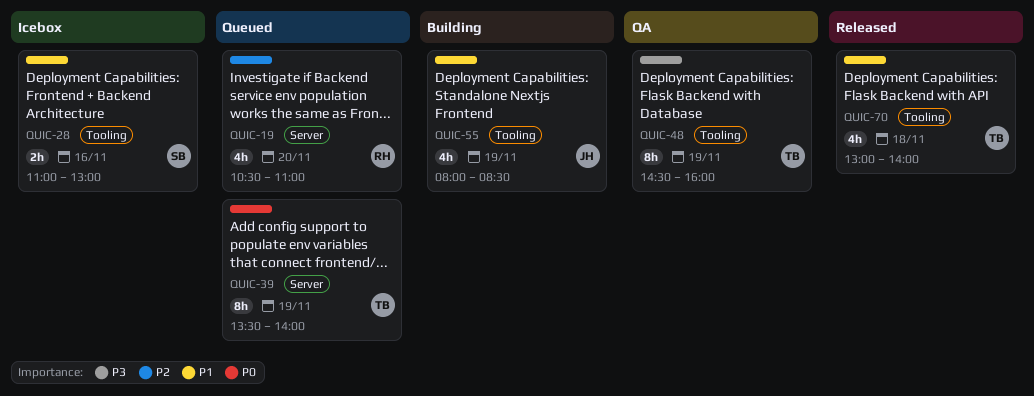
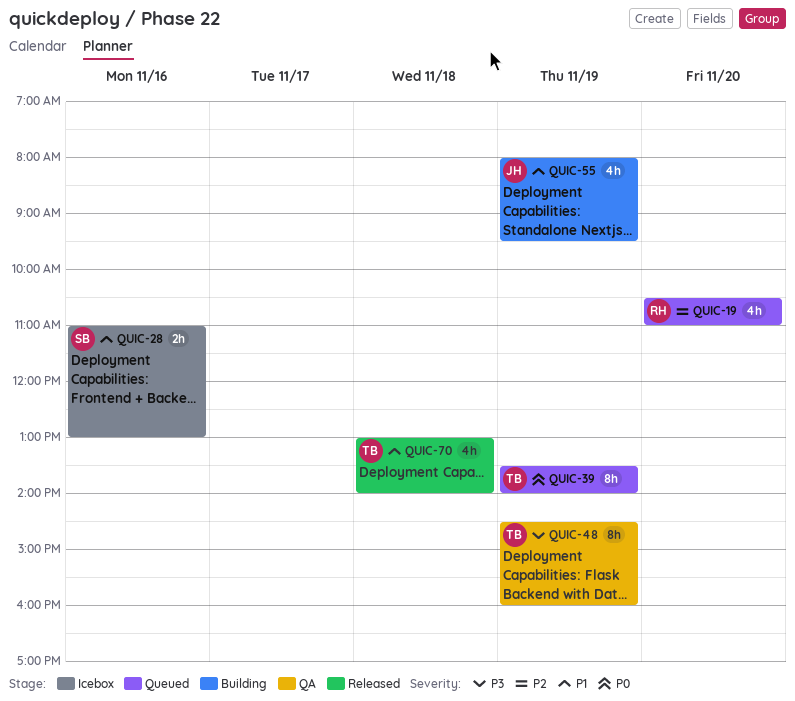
QUIC-55, ends: 08:30 -> 09:30

